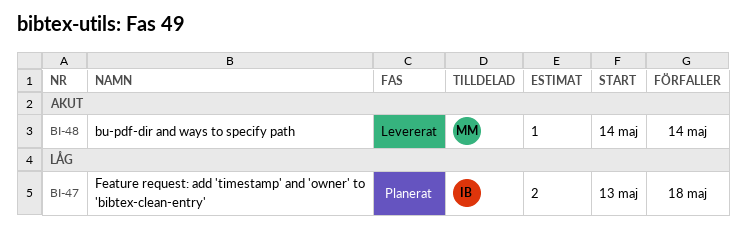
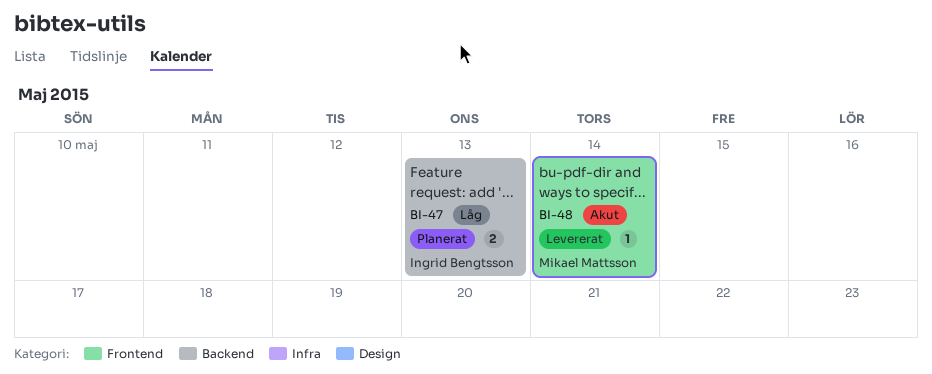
BI-47, due: May 18 -> May 13

